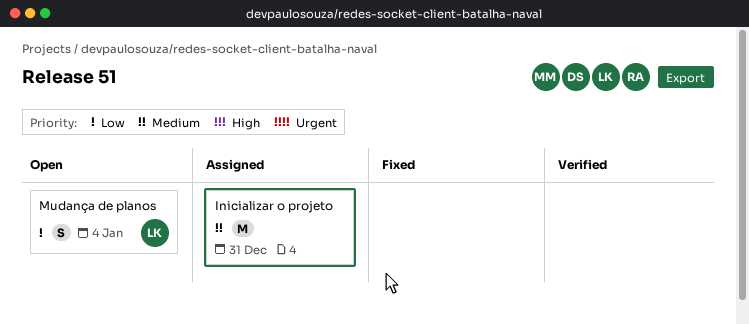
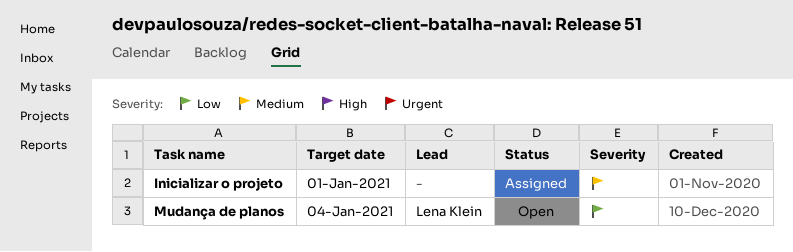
Inicializar o projeto, due: Dec 31 -> Jan 1

